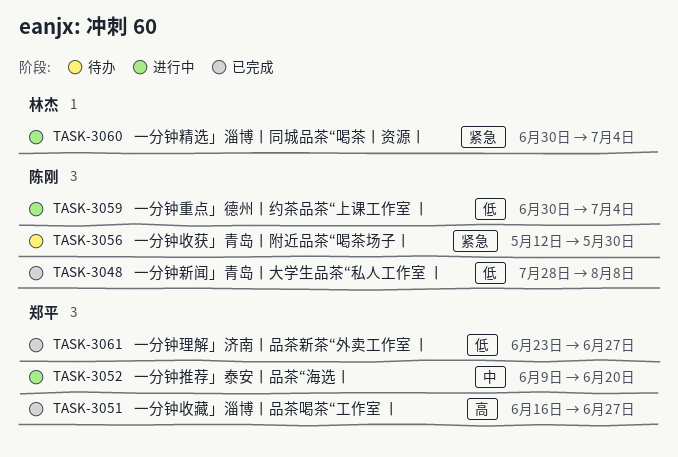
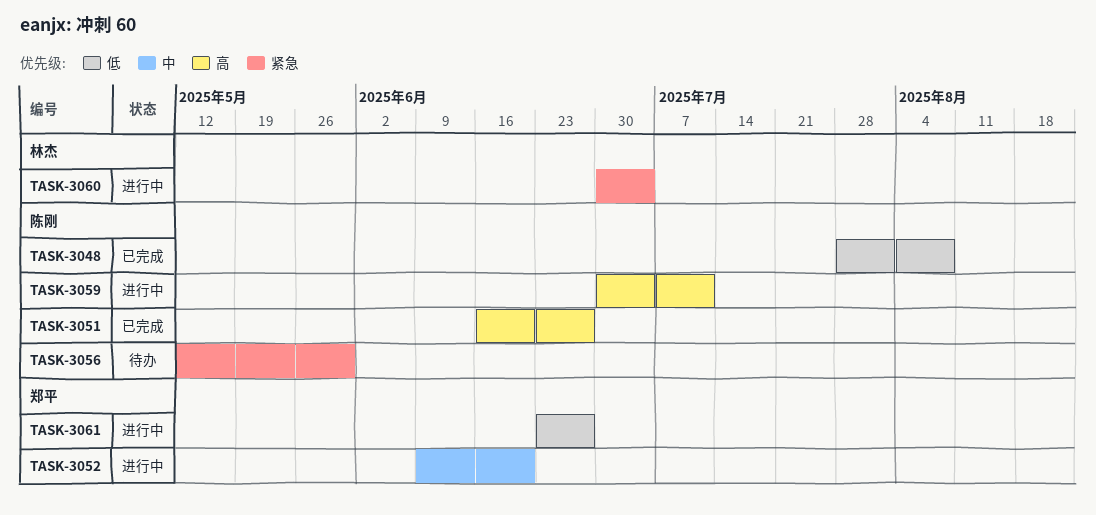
TASK-3051, owner: 郑平 -> 陈刚
TASK-3059, priority: 低 -> 高
TASK-3059, due: Jul 4 -> Jul 11
TASK-3061, status: 已完成 -> 进行中

